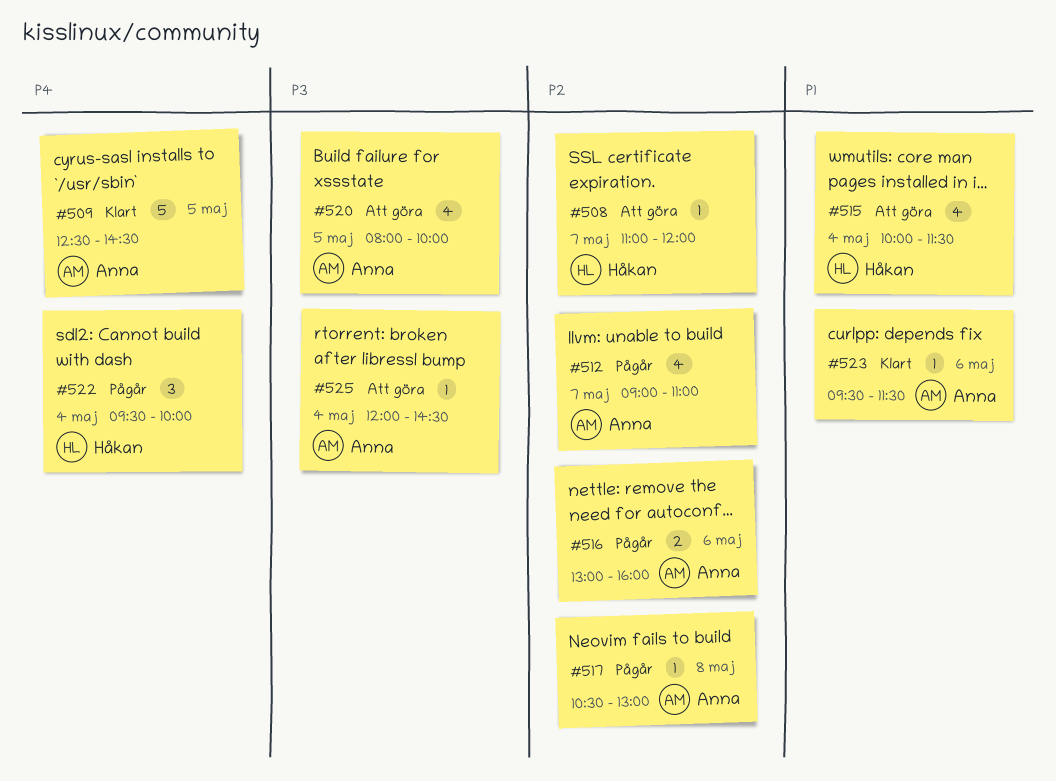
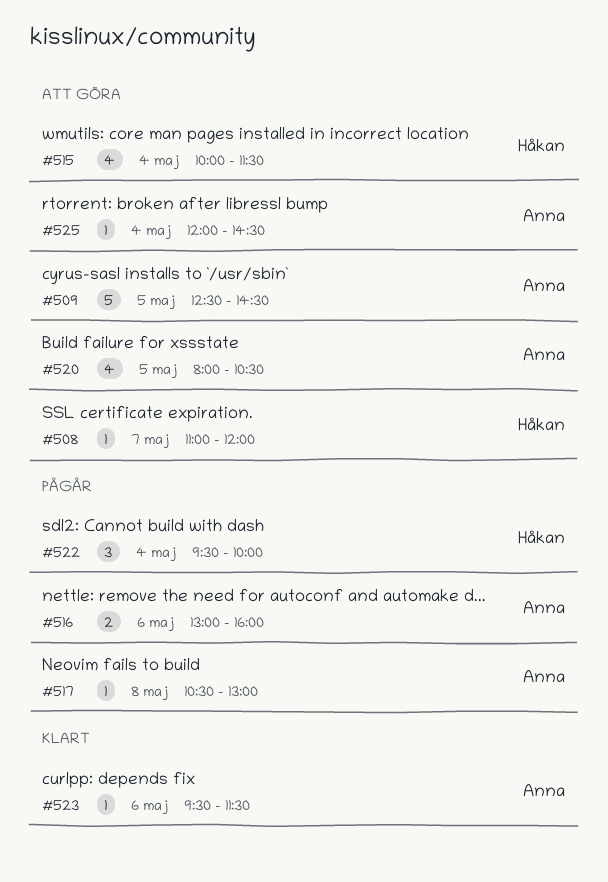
#509, status: Klart -> Att göra
#512: present -> none
#520, ends: 10:00 -> 10:30

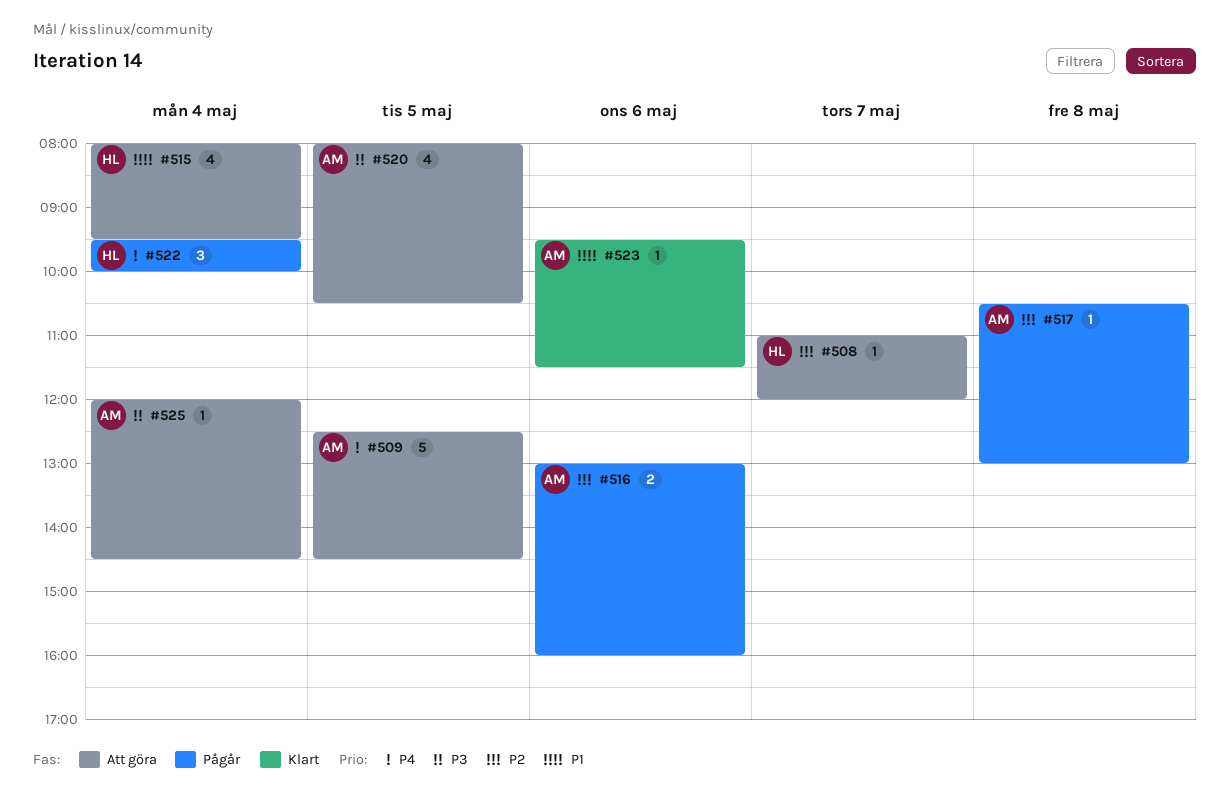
#515, begins: 10:00 -> 08:00
#515, ends: 11:30 -> 09:30

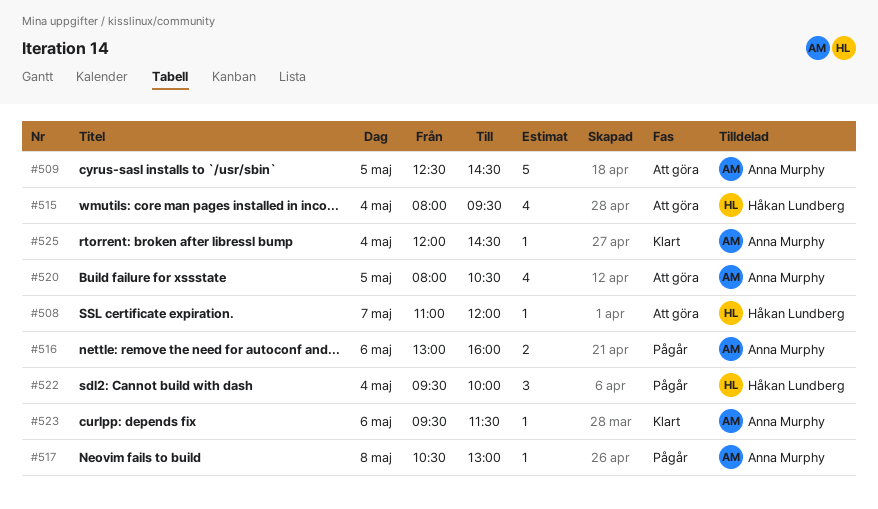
#525, status: Att göra -> Klart

